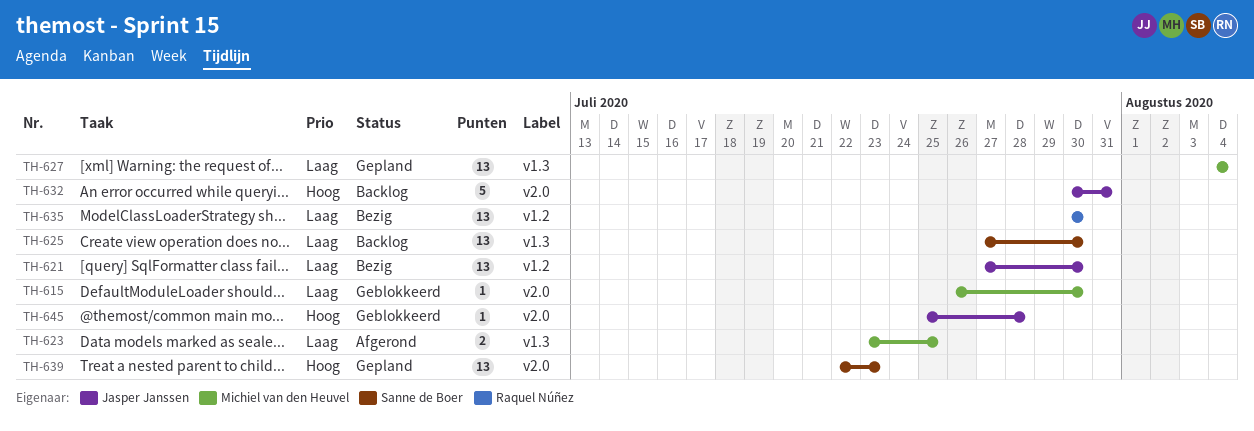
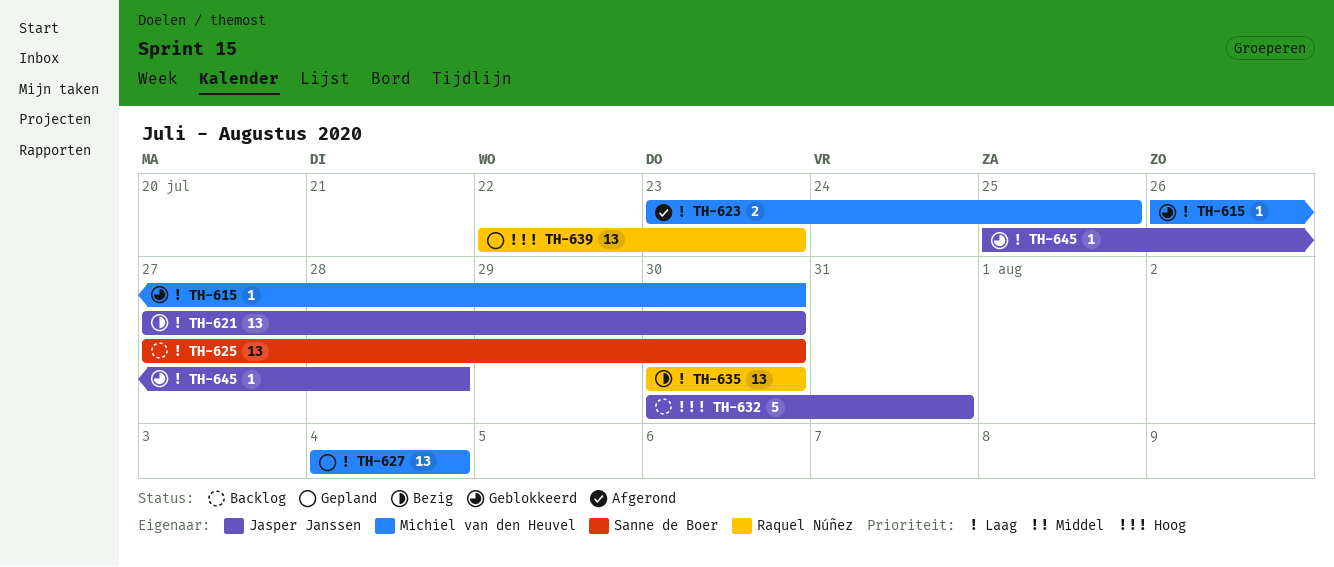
TH-639, owner: Sanne de Boer -> Raquel Núñez
TH-645, priority: Hoog -> Laag

